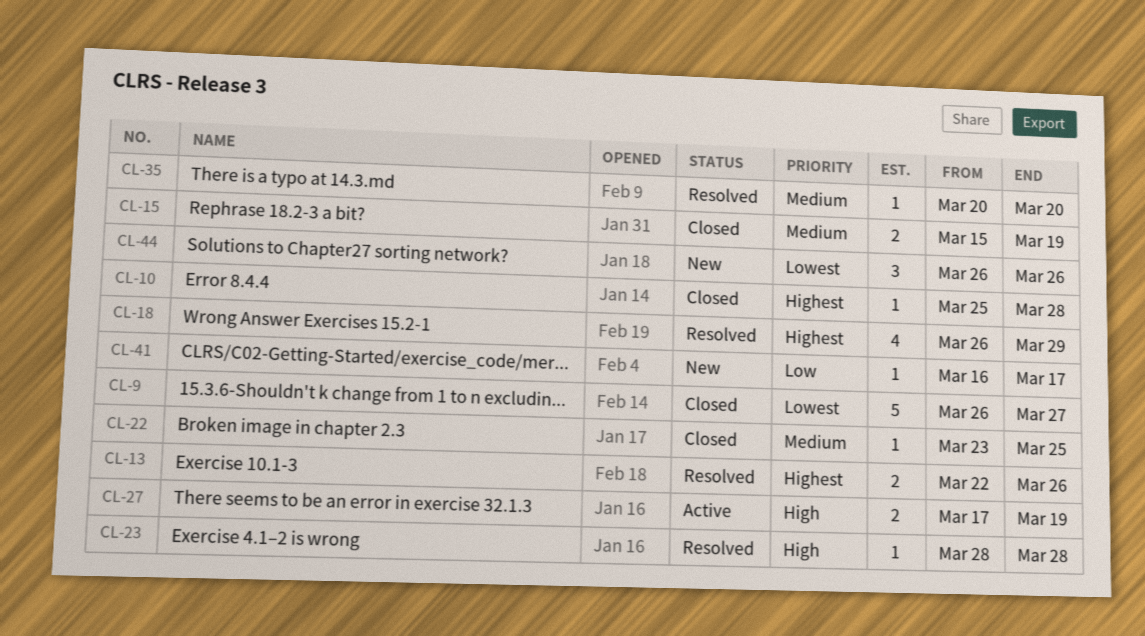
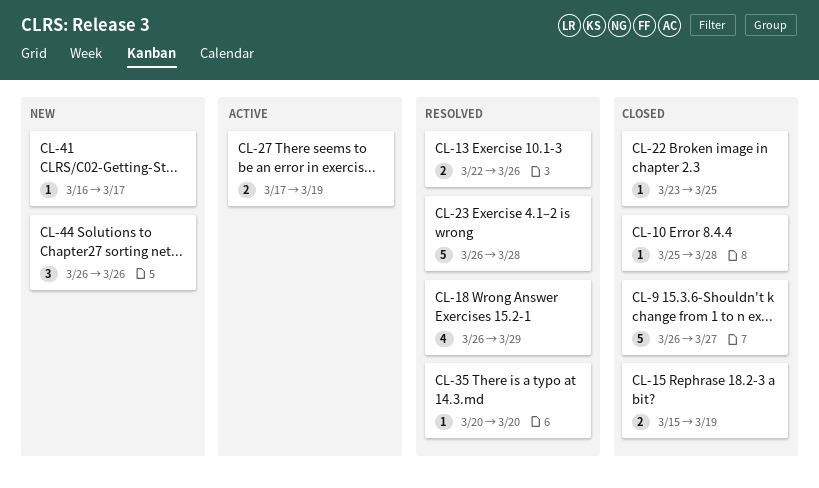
CL-23, estimate: 1 -> 5
CL-23, start: Mar 28 -> Mar 26

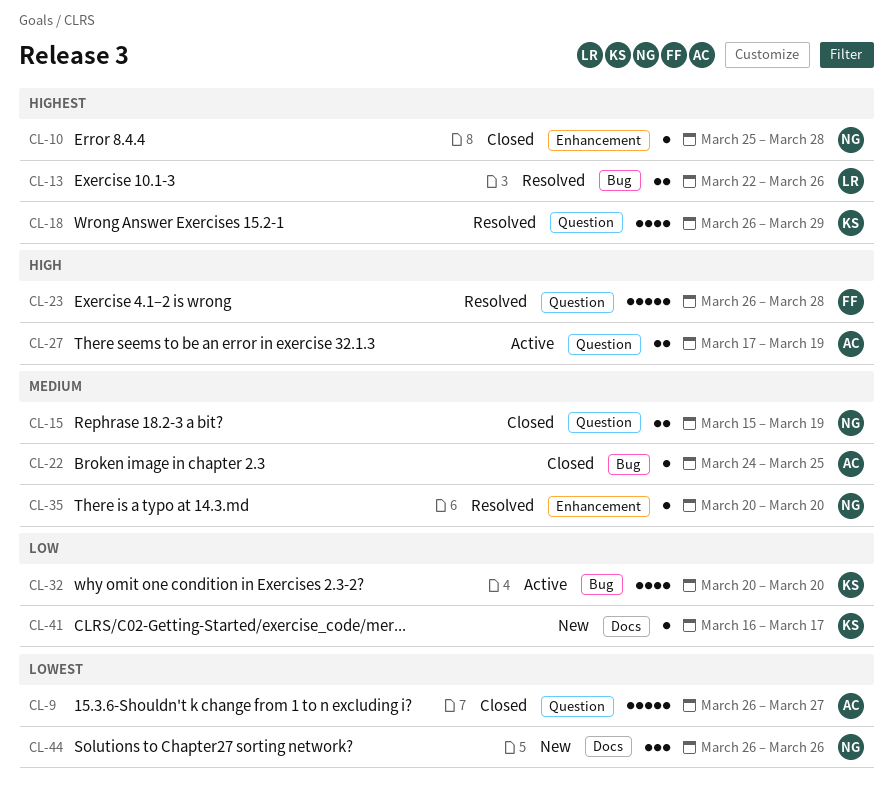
CL-22, start: Mar 23 -> Mar 24
CL-32: none -> present

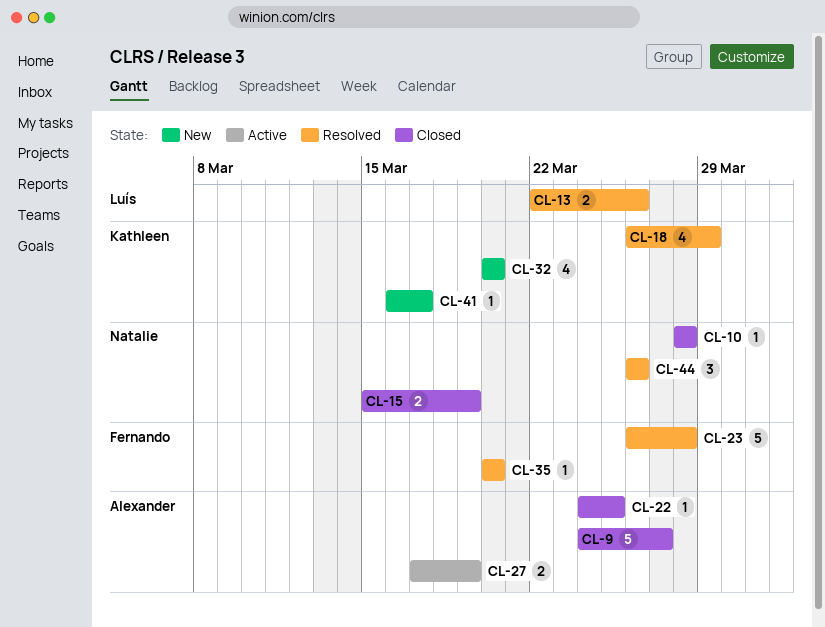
CL-9, start: Mar 26 -> Mar 24
CL-10, start: Mar 25 -> Mar 28
CL-32, status: Active -> New
CL-35, owner: Natalie -> Fernando
CL-44, status: New -> Resolved

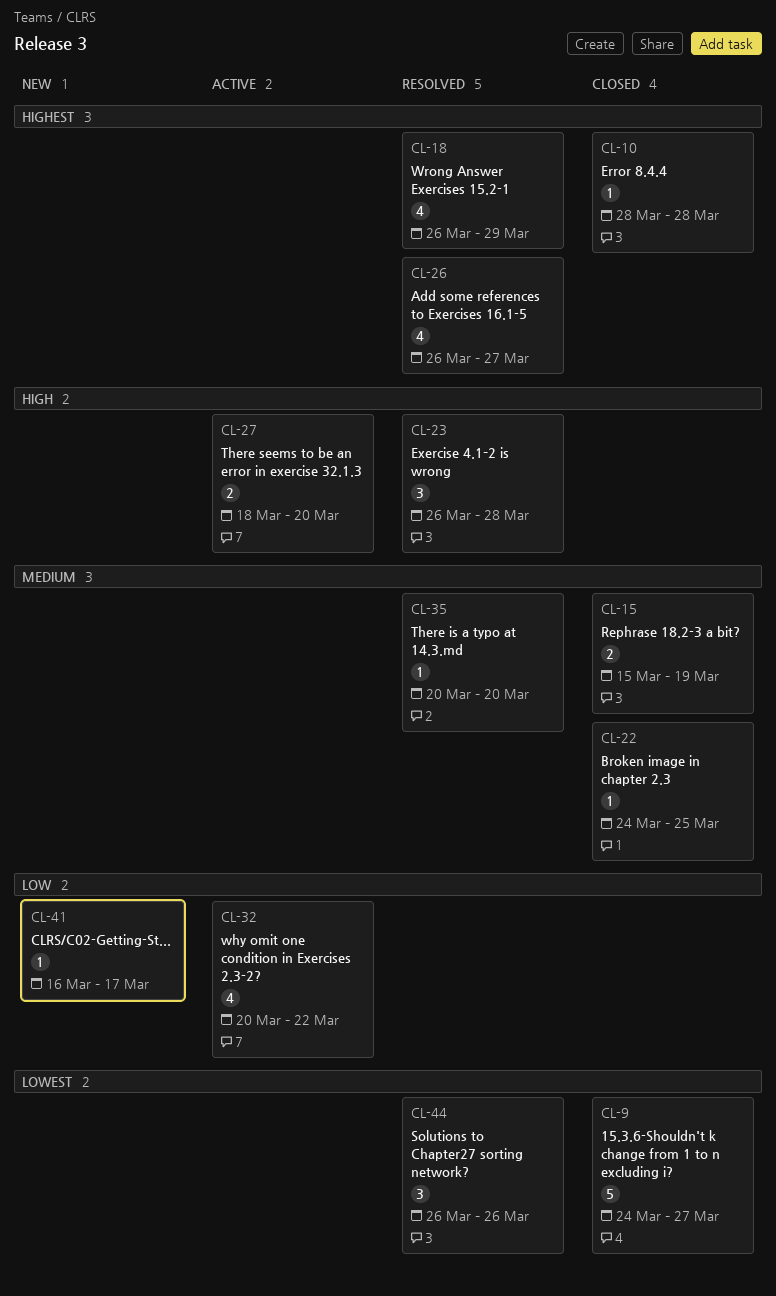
CL-13: present -> none
CL-23, estimate: 5 -> 3
CL-26: none -> present
CL-27, start: Mar 17 -> Mar 18
CL-27, due: Mar 19 -> Mar 20
CL-32, status: New -> Active
CL-32, due: Mar 20 -> Mar 22

